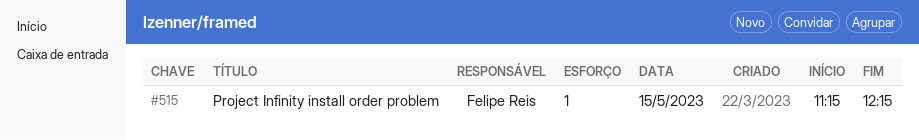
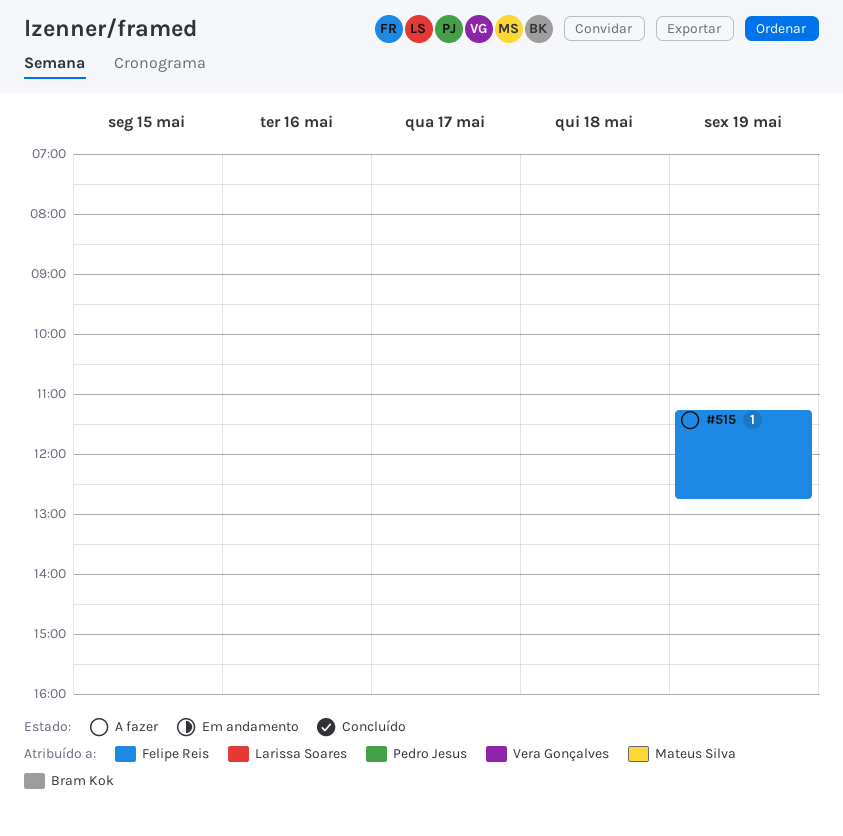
#515, day: May 15 -> May 19
#515, ends: 12:15 -> 12:45

